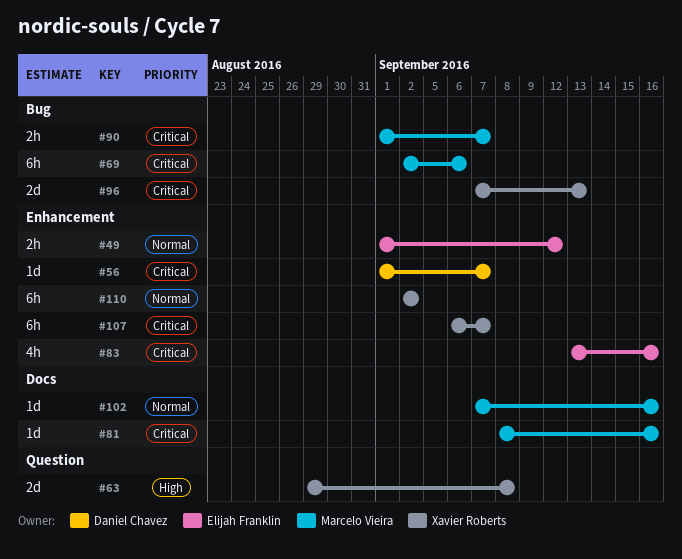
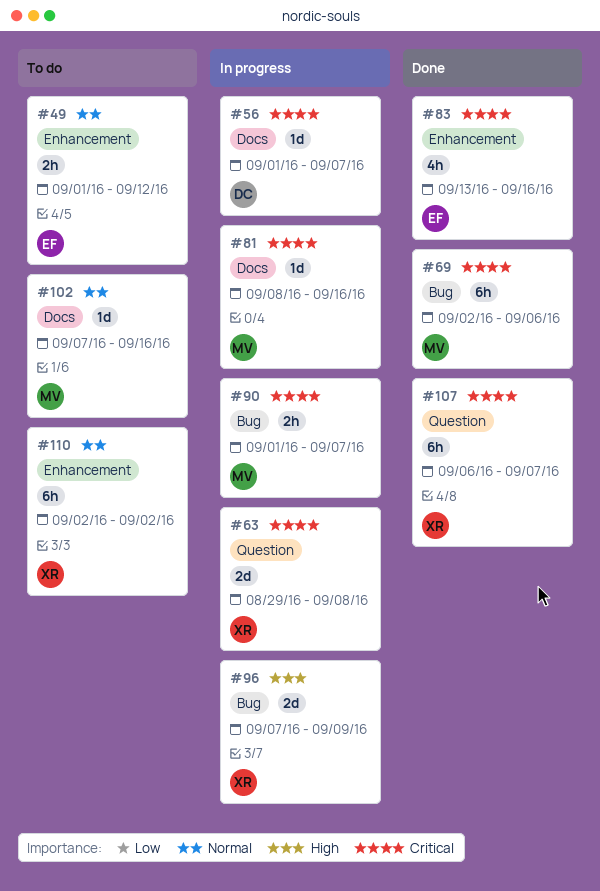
#56, label: Enhancement -> Docs
#63, priority: High -> Critical
#96, priority: Critical -> High
#96, due: Sep 13 -> Sep 9
#107, label: Enhancement -> Question

